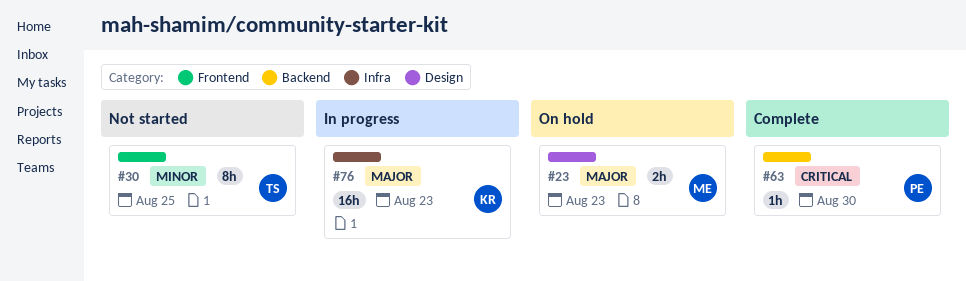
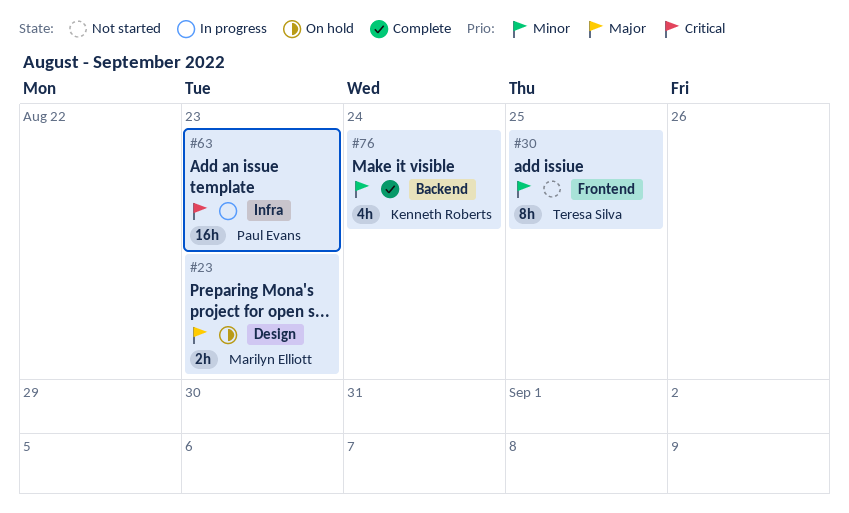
#63, status: Complete -> In progress
#63, label: Backend -> Infra
#63, estimate: 1h -> 16h
#63, due: Aug 30 -> Aug 23
#76, status: In progress -> Complete
#76, priority: Major -> Minor
#76, label: Infra -> Backend
#76, estimate: 16h -> 4h
#76, due: Aug 23 -> Aug 24

